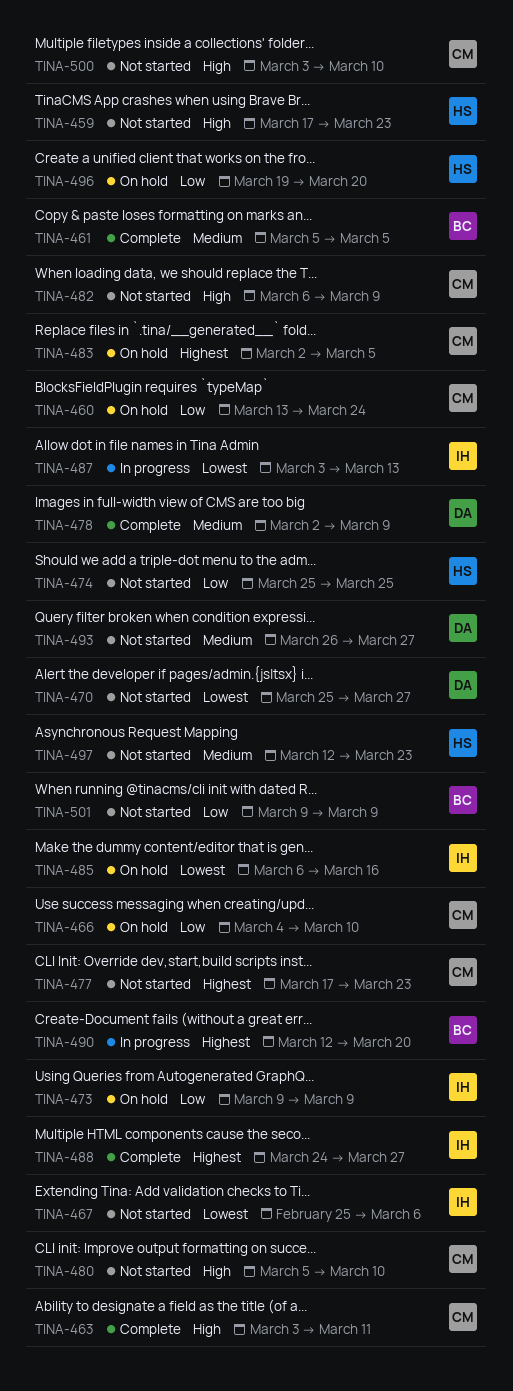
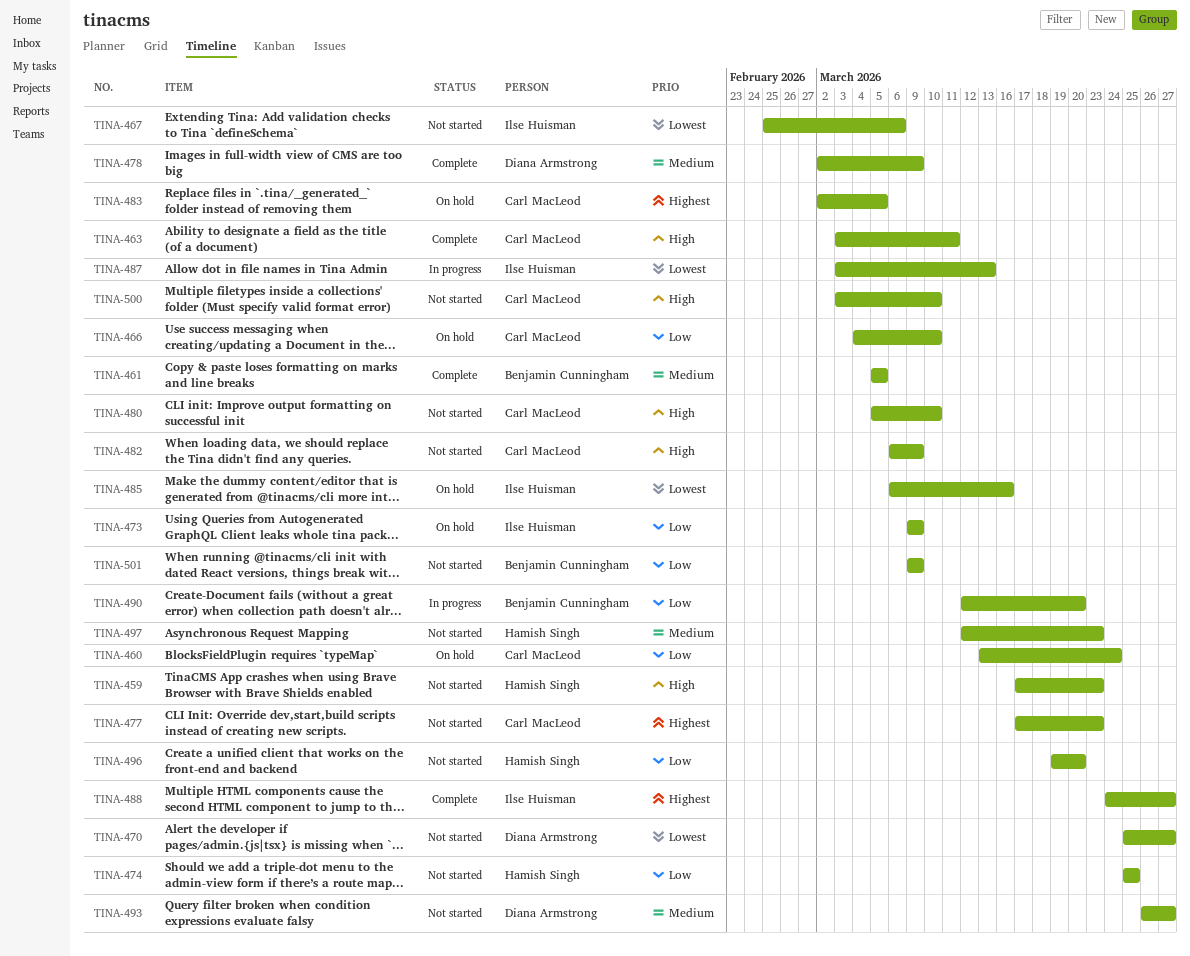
TINA-490, priority: Highest -> Low
TINA-496, status: On hold -> Not started

